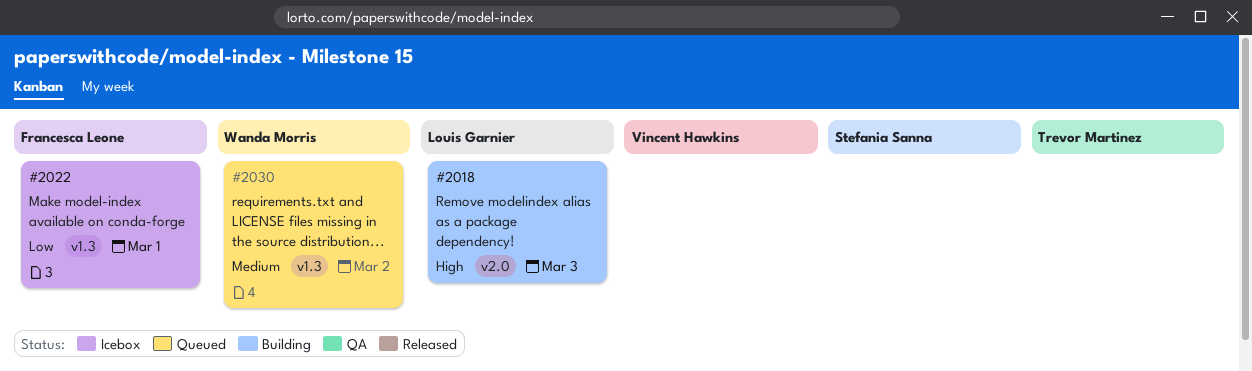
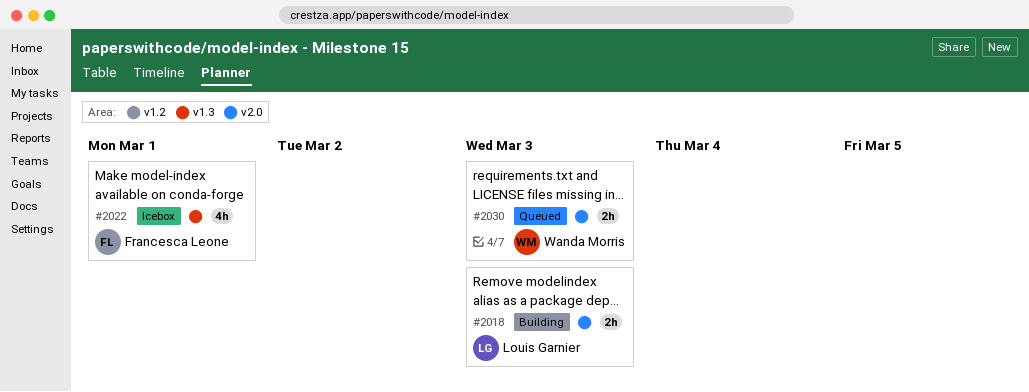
#2030, label: v1.3 -> v2.0
#2030, due: Mar 2 -> Mar 3

